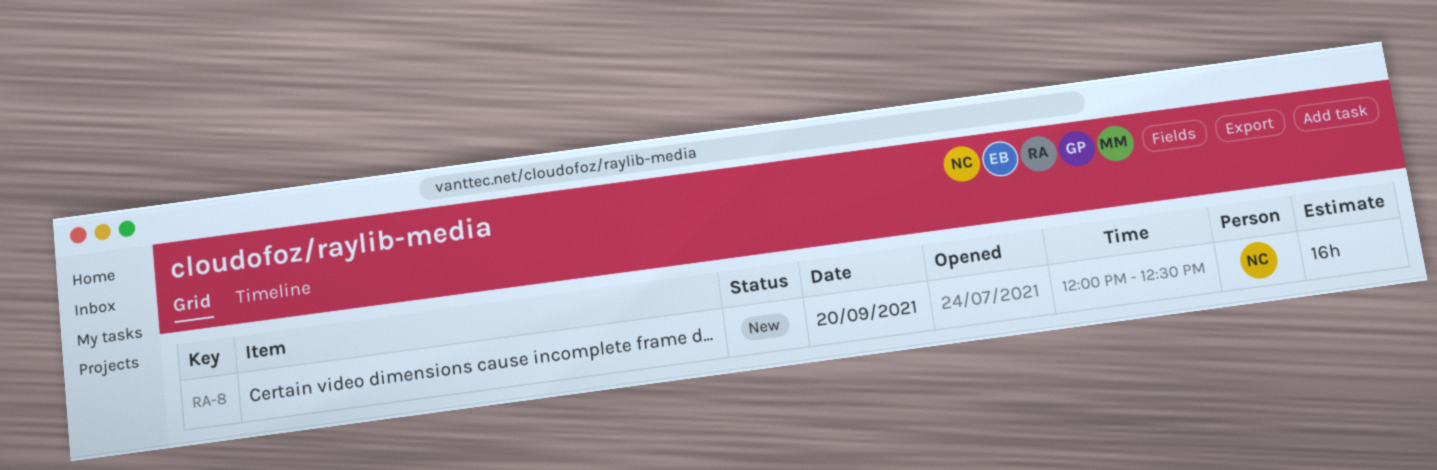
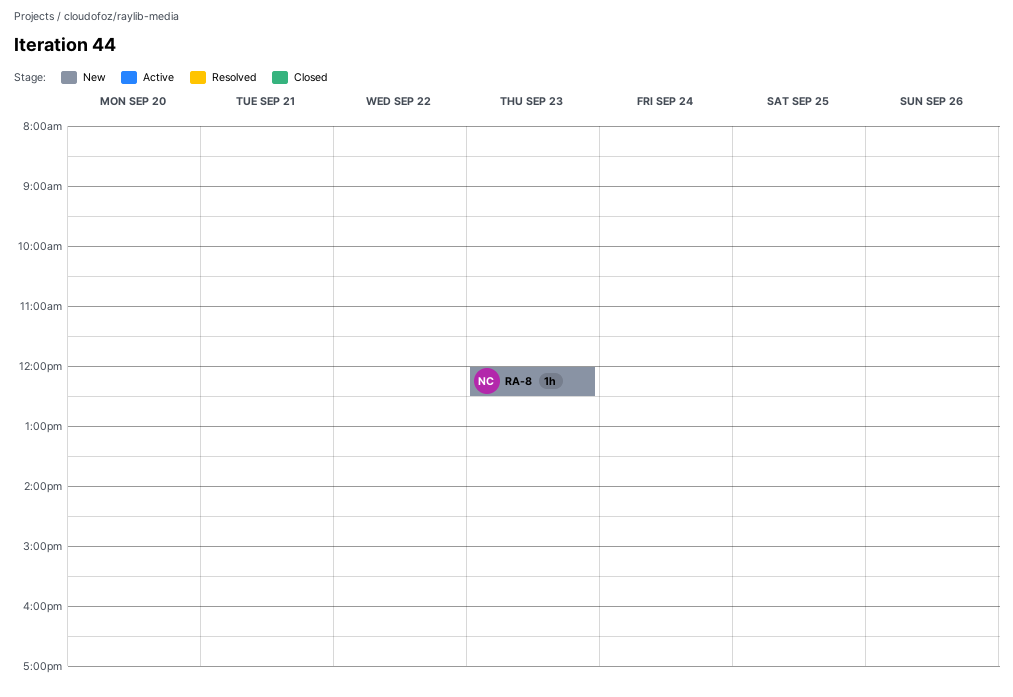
RA-8, estimate: 16h -> 1h
RA-8, day: Sep 20 -> Sep 23

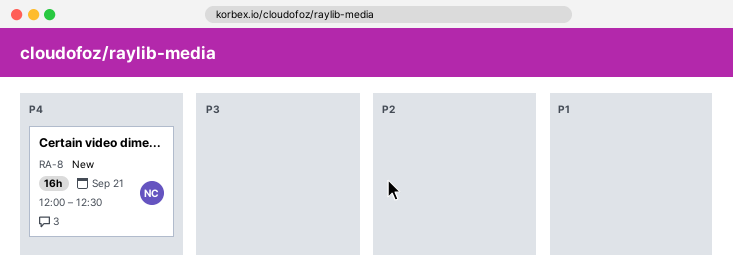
RA-8, estimate: 1h -> 16h
RA-8, day: Sep 23 -> Sep 21

